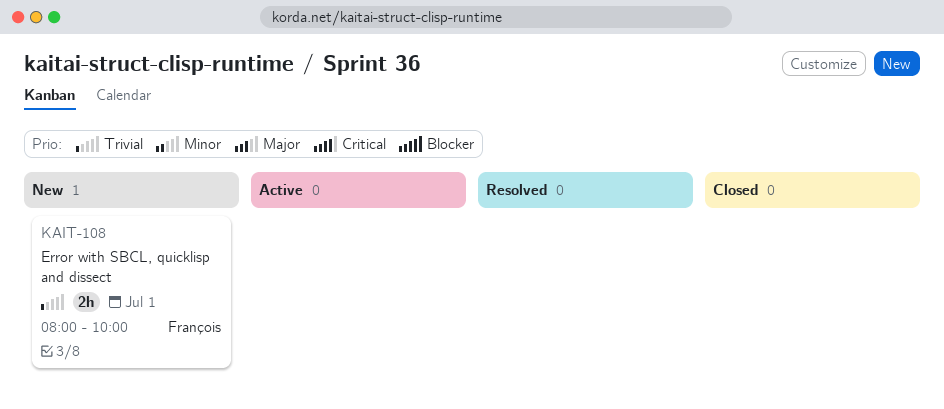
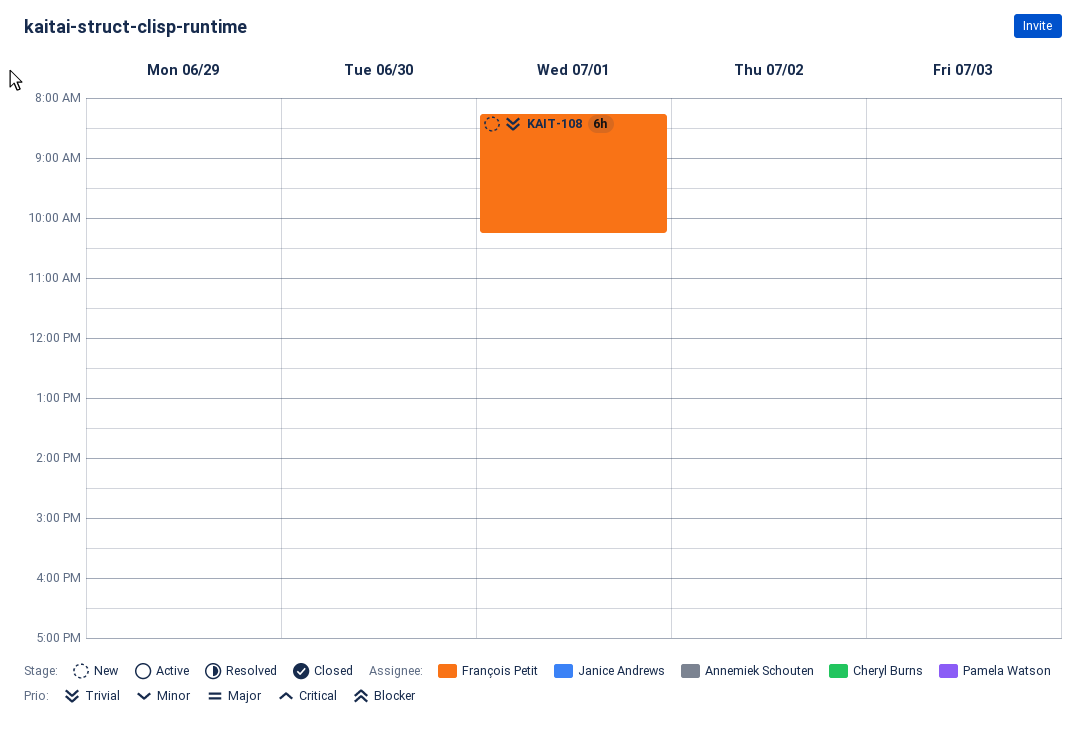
KAIT-108, estimate: 2h -> 6h
KAIT-108, begins: 08:00 -> 08:15
KAIT-108, ends: 10:00 -> 10:15

